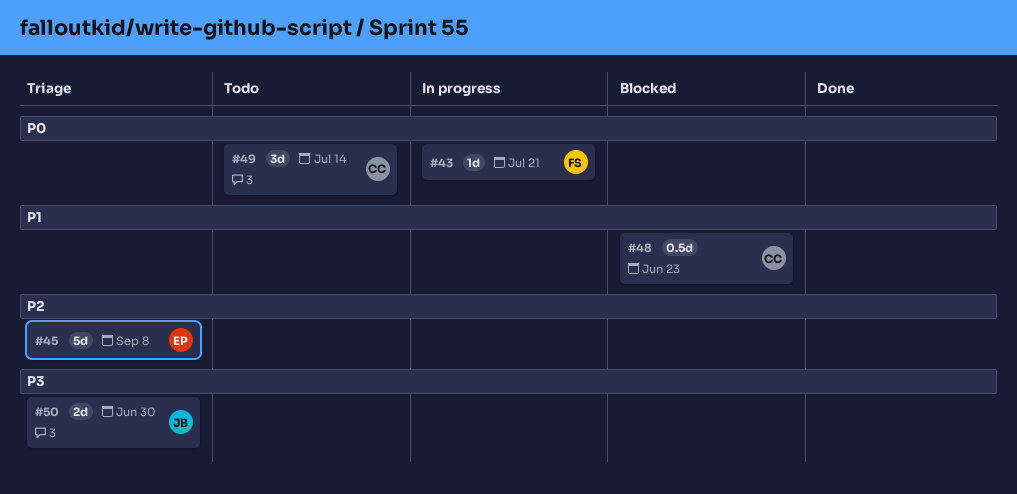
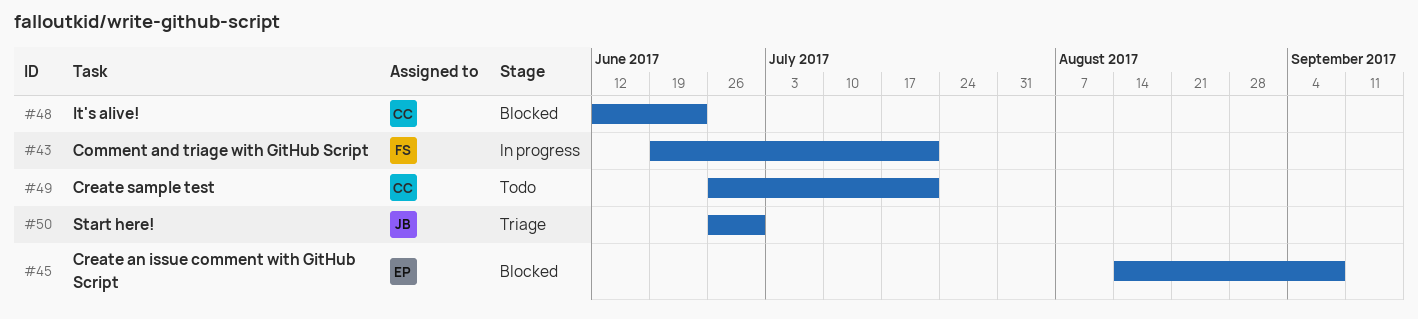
#45, status: Triage -> Blocked
#49, due: Jul 14 -> Jul 21

